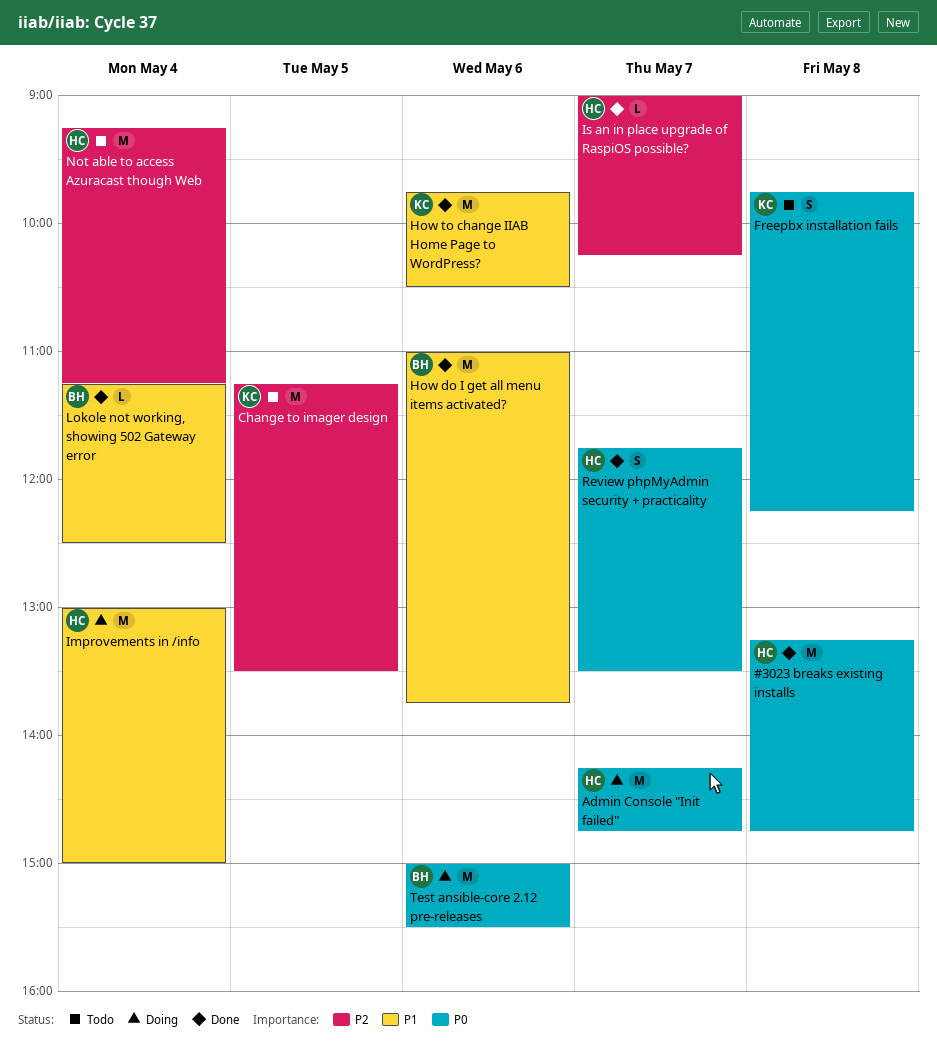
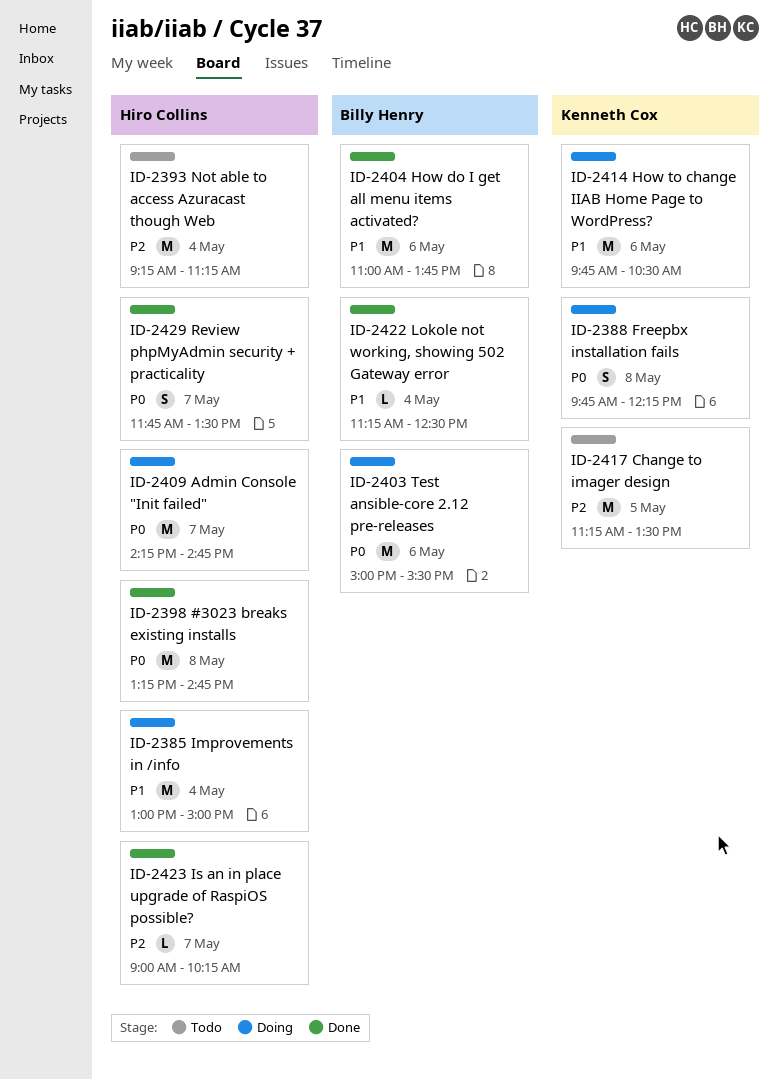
Freepbx installation fails, status: Todo -> Doing
How to change IIAB Home Page to WordPress?, status: Done -> Doing

